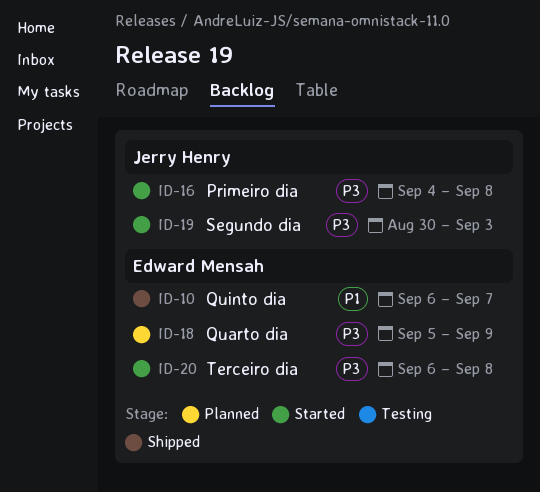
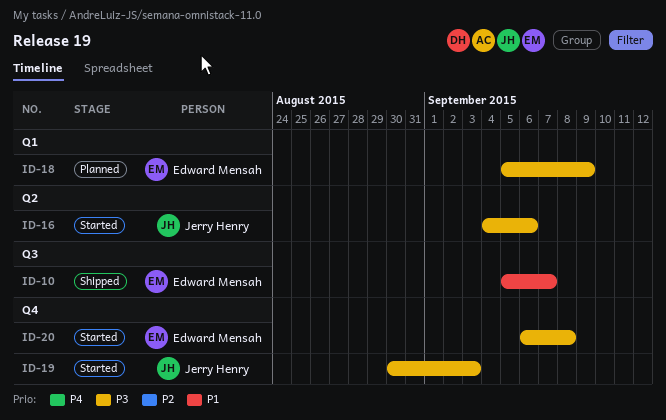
ID-10, start: Sep 6 -> Sep 5
ID-16, due: Sep 8 -> Sep 6

